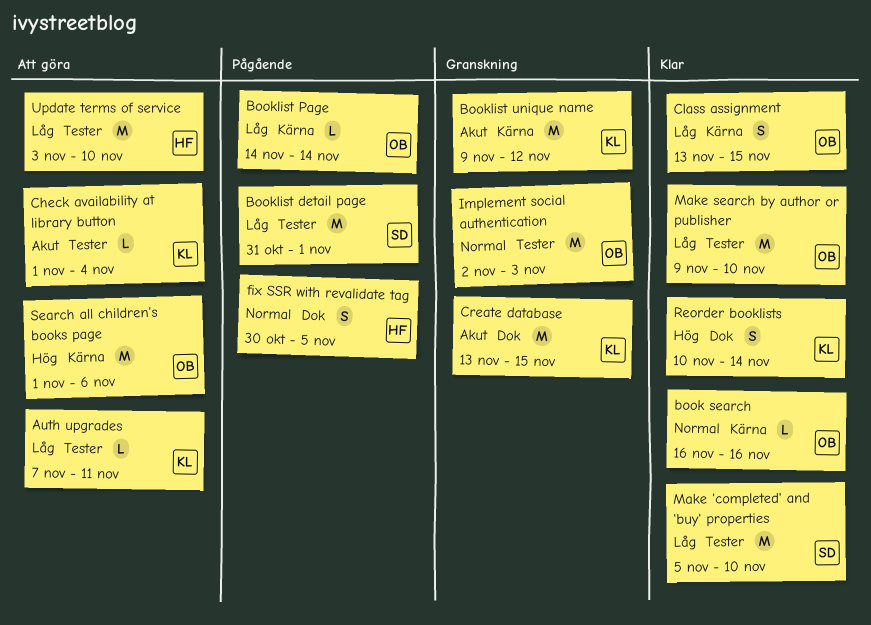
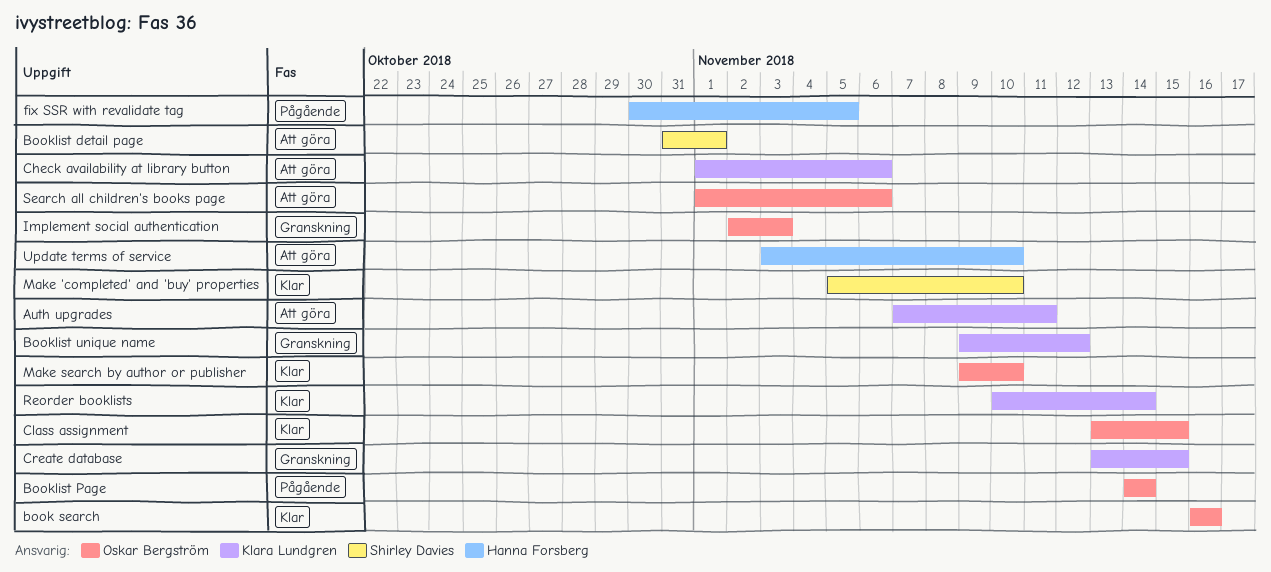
Booklist detail page, status: Pågående -> Att göra
Check availability at library button, due: Nov 4 -> Nov 6

